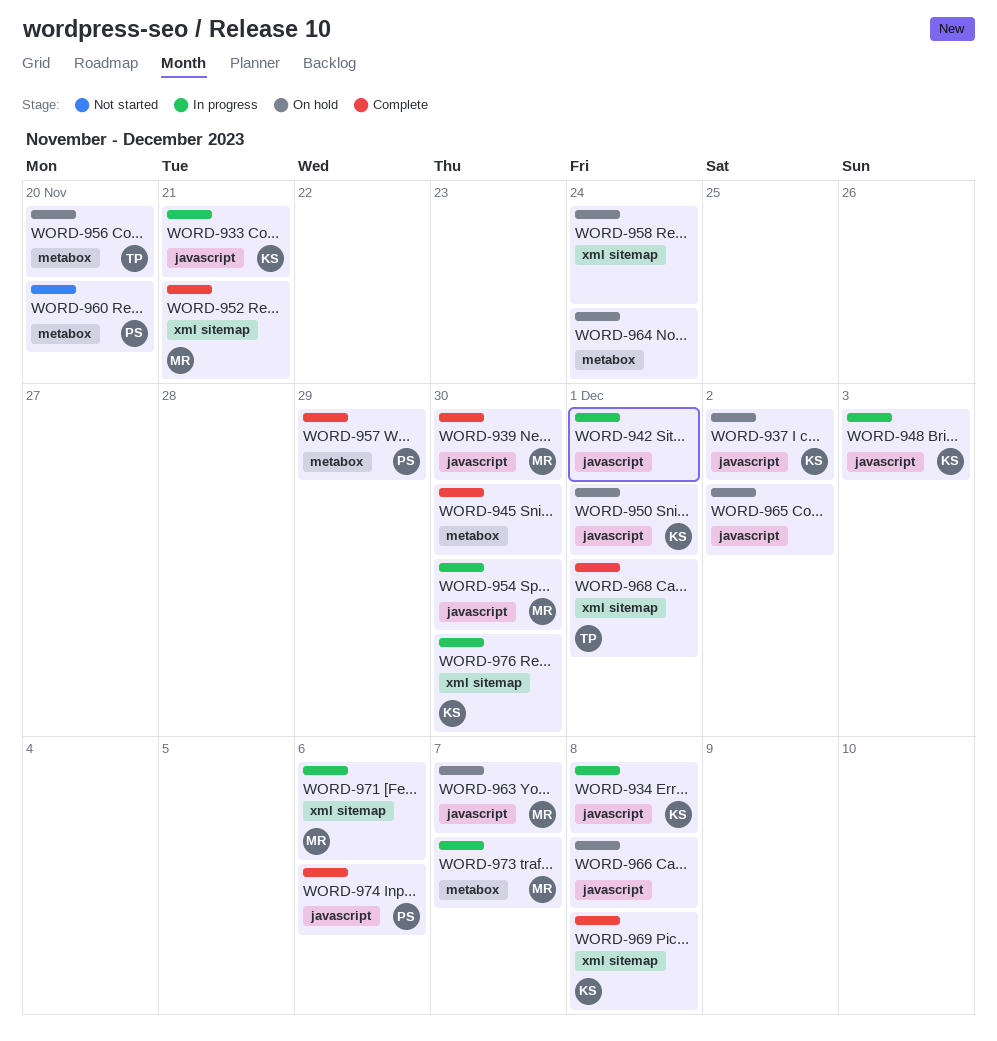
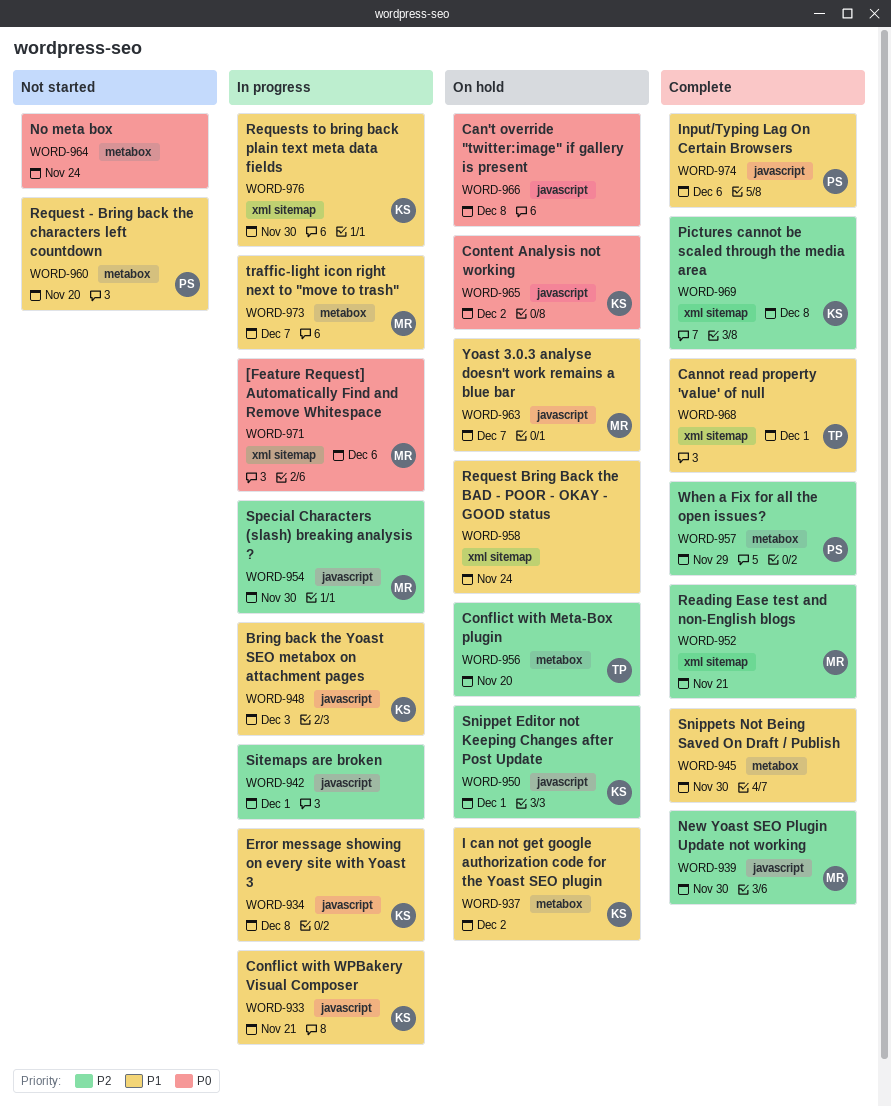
WORD-937, label: javascript -> metabox
WORD-964, status: On hold -> Not started
WORD-965, owner: none -> KS

